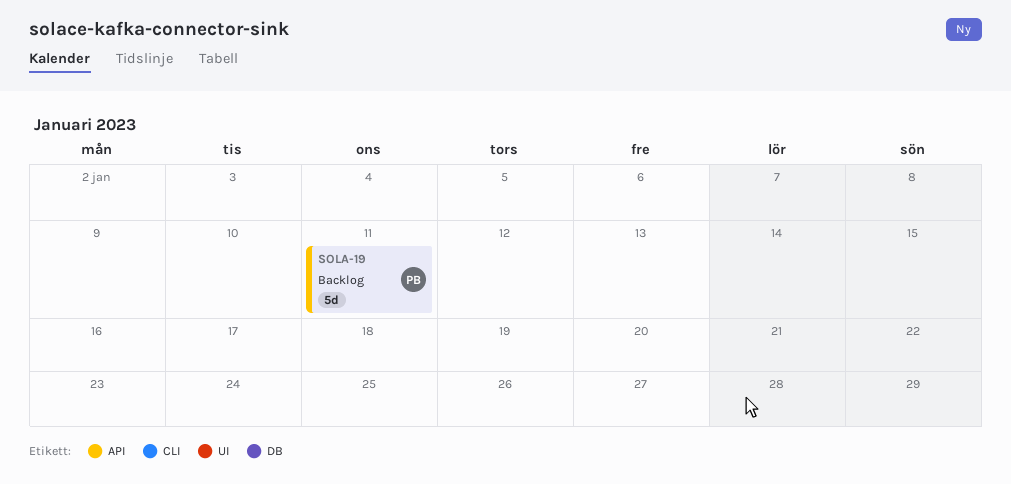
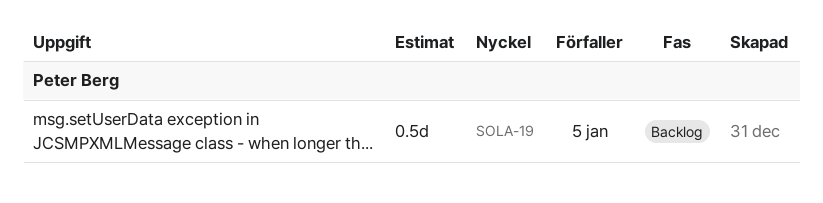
SOLA-19, estimate: 5d -> 0.5d
SOLA-19, due: Jan 11 -> Jan 5

